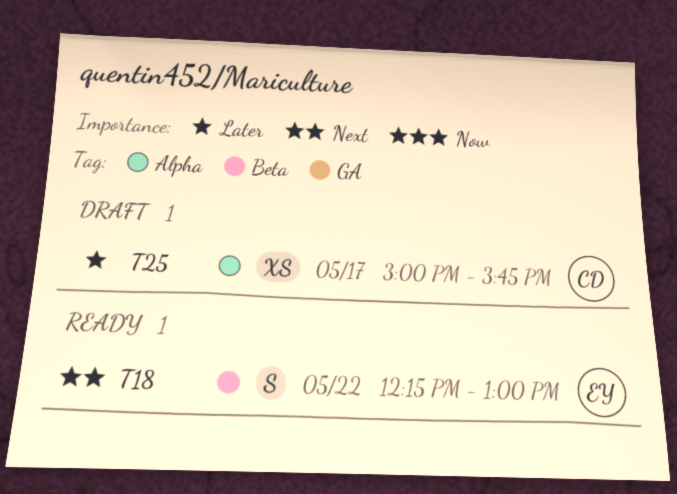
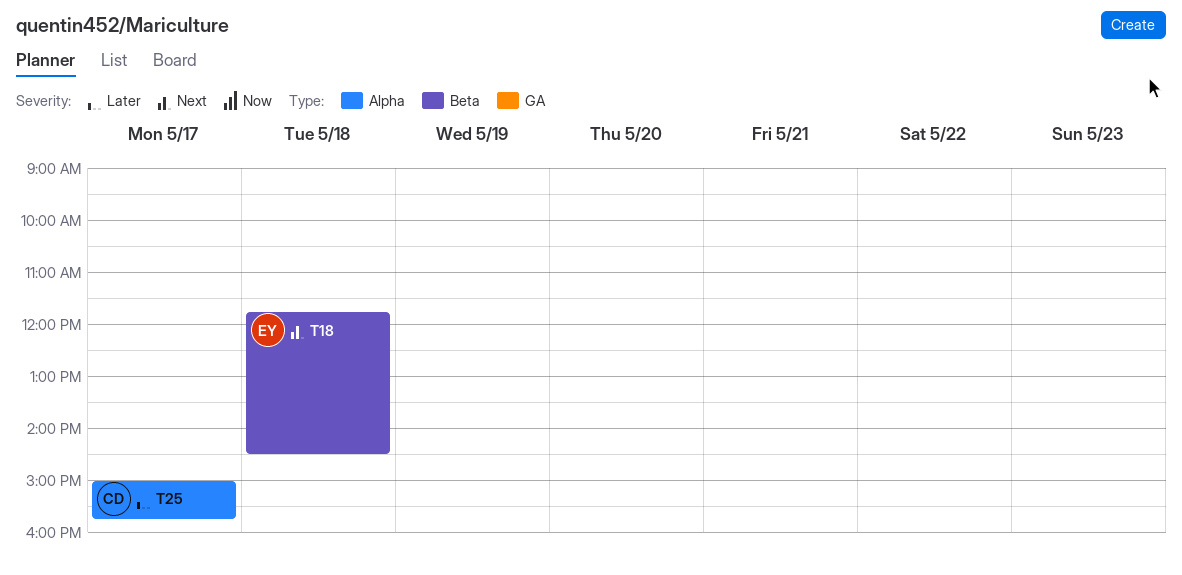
T18, day: May 22 -> May 18
T18, begins: 12:15 -> 11:45
T18, ends: 13:00 -> 14:30

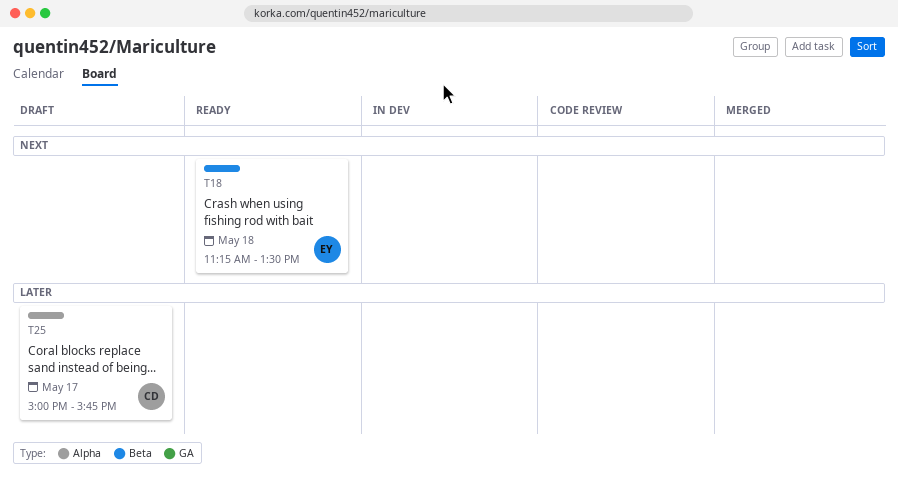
T18, begins: 11:45 -> 11:15
T18, ends: 14:30 -> 13:30

